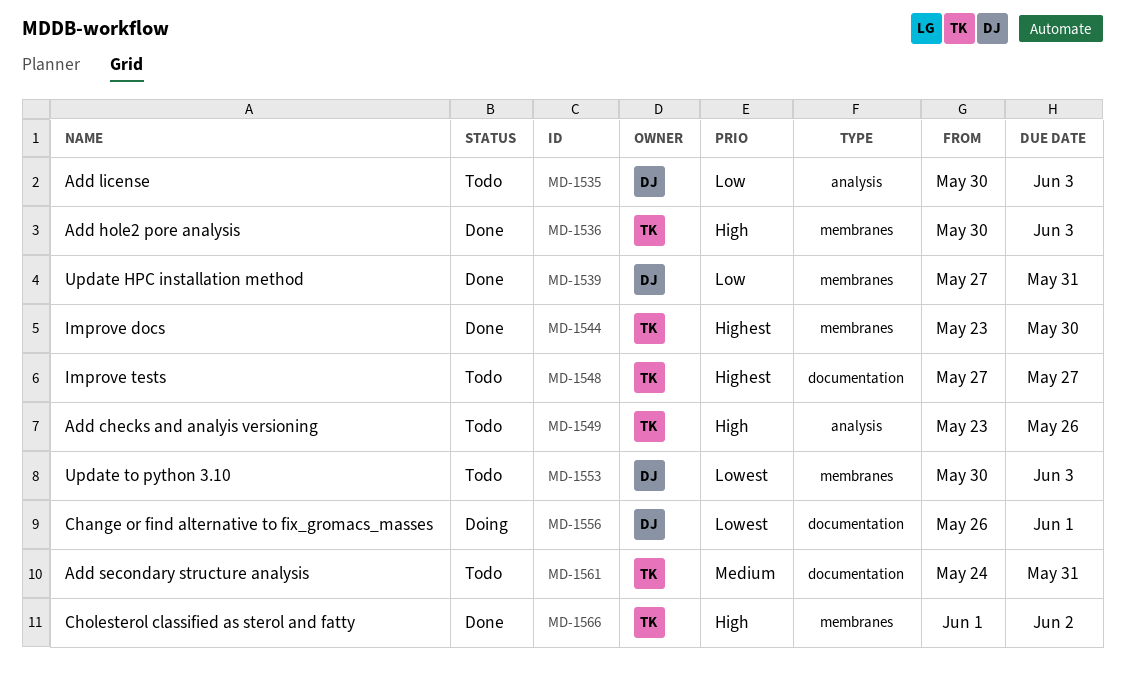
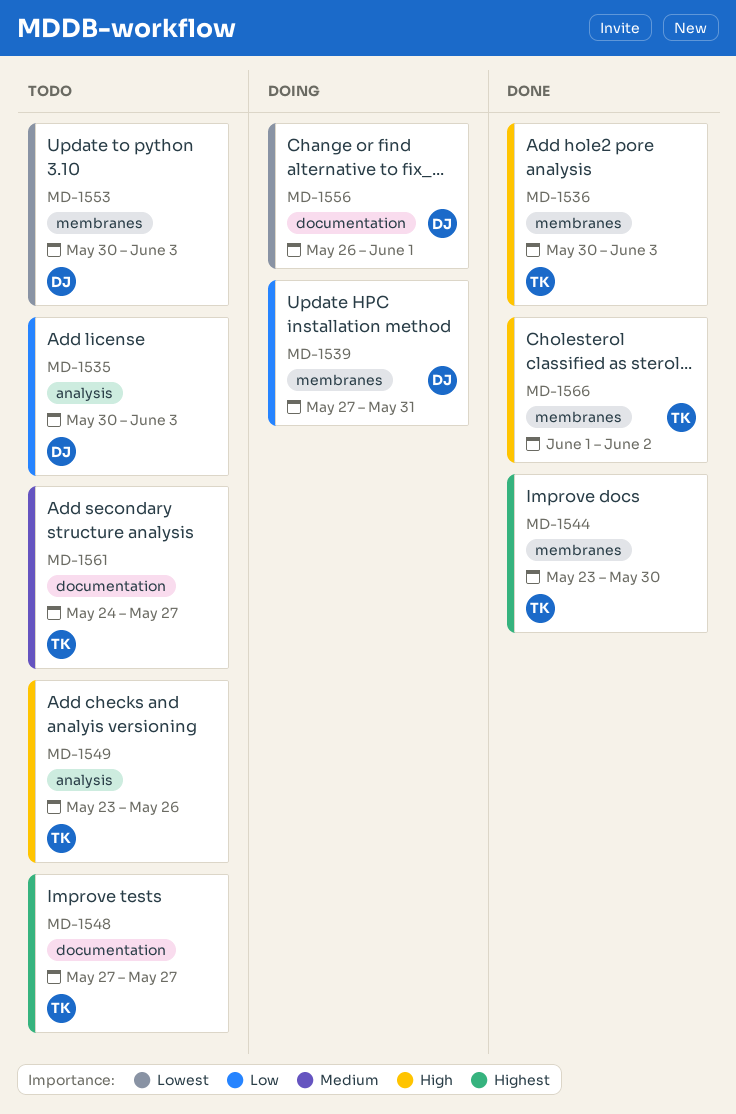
MD-1539, status: Done -> Doing
MD-1561, due: May 31 -> May 27

